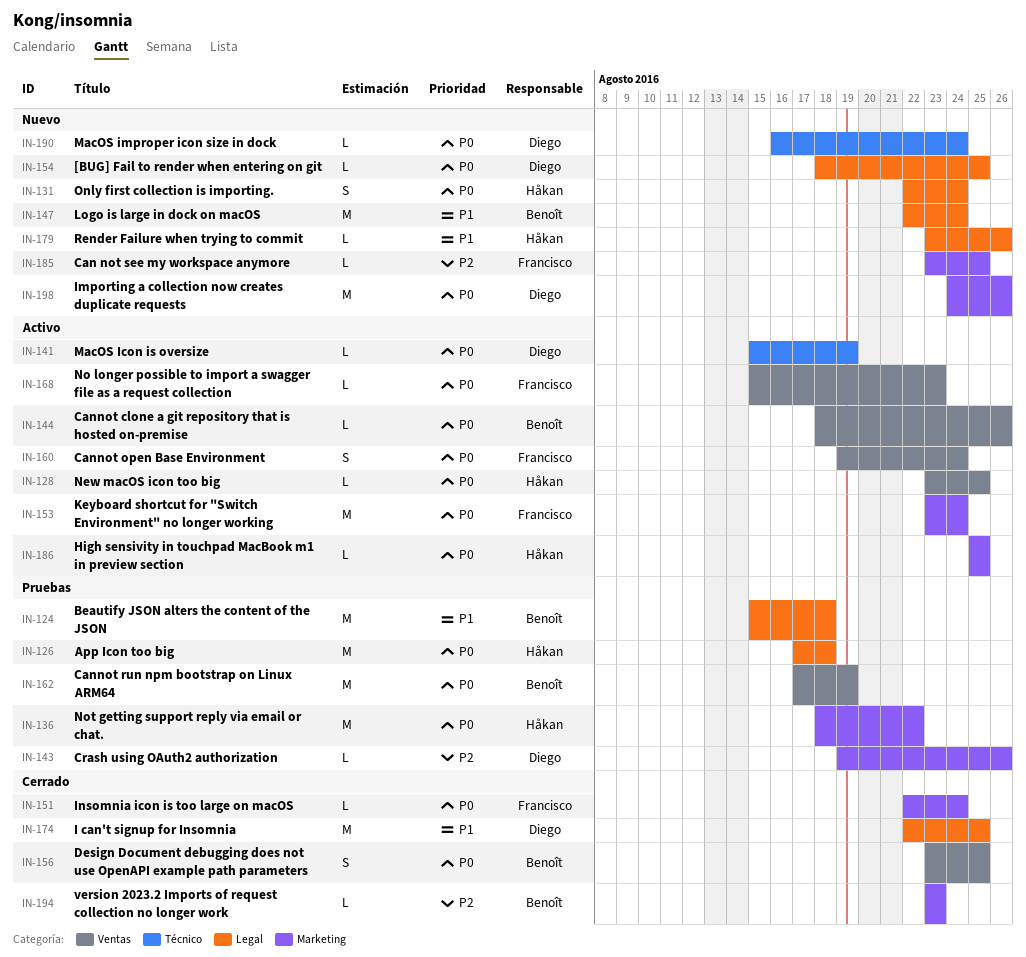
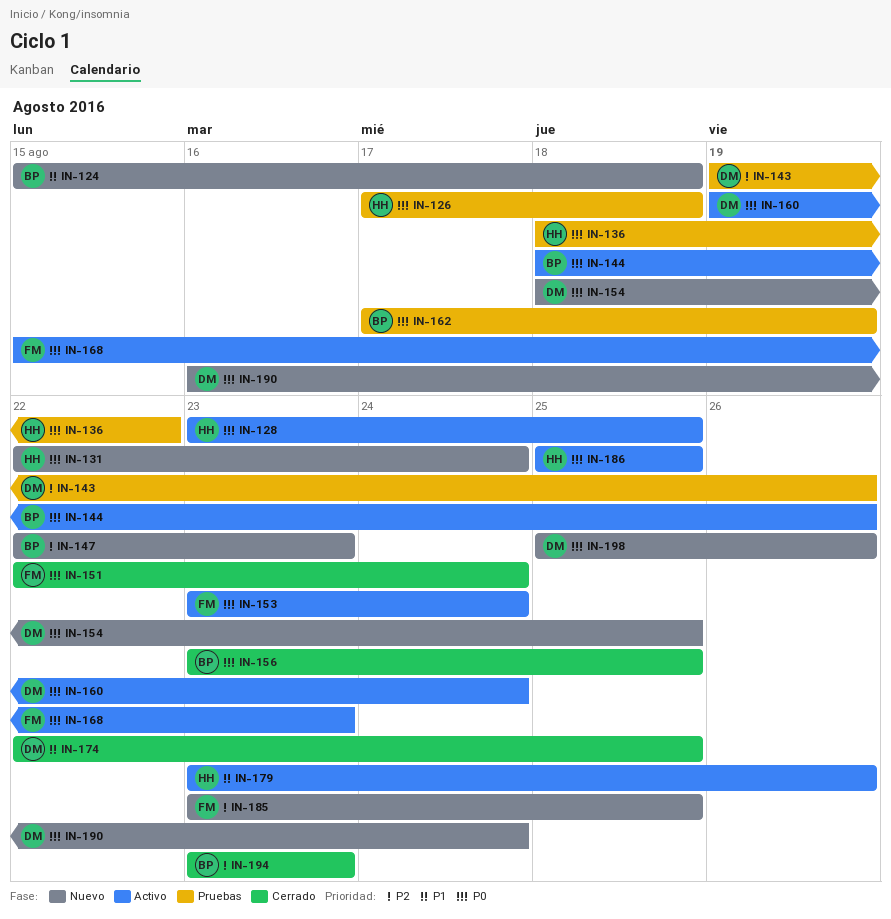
IN-124, status: Pruebas -> Nuevo
IN-141: present -> none
IN-147, priority: P1 -> P2
IN-147, due: Aug 24 -> Aug 23
IN-160, owner: Francisco -> Diego
IN-179, status: Nuevo -> Activo
IN-198, start: Aug 24 -> Aug 25

